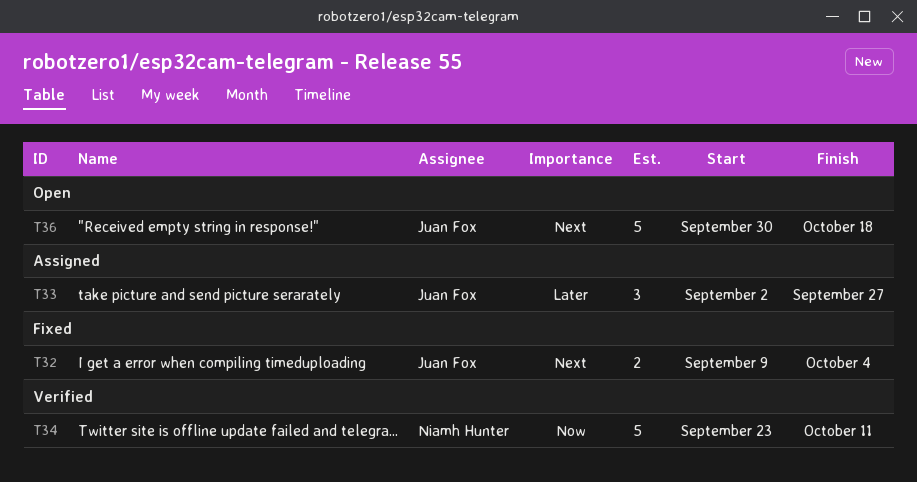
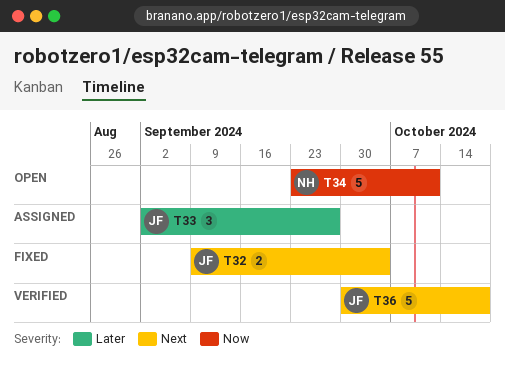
T34, status: Verified -> Open
T36, status: Open -> Verified

